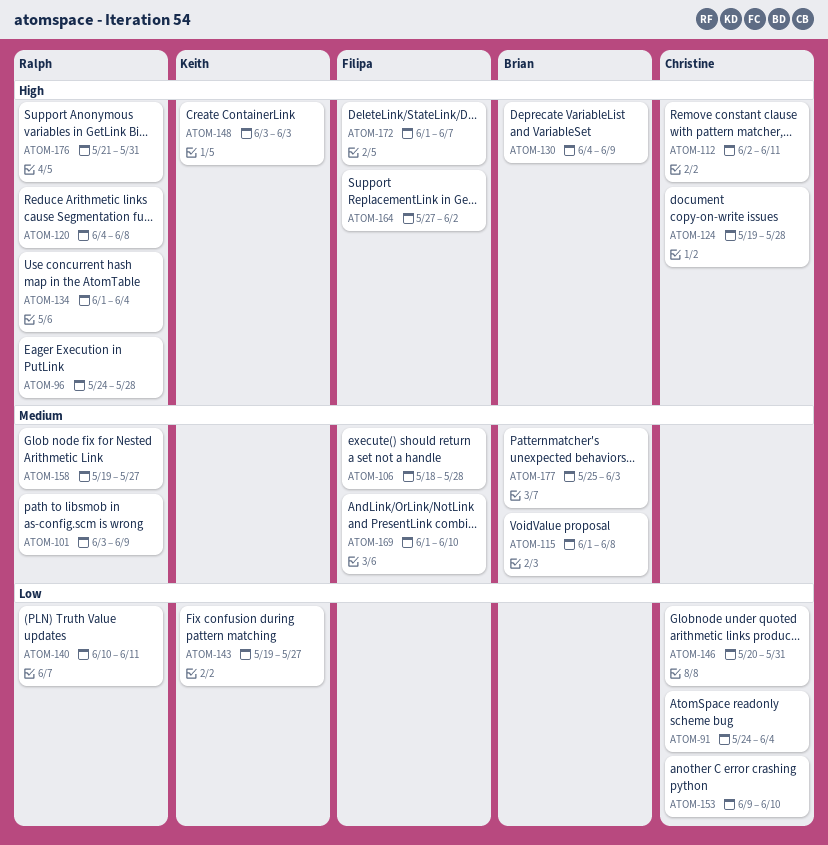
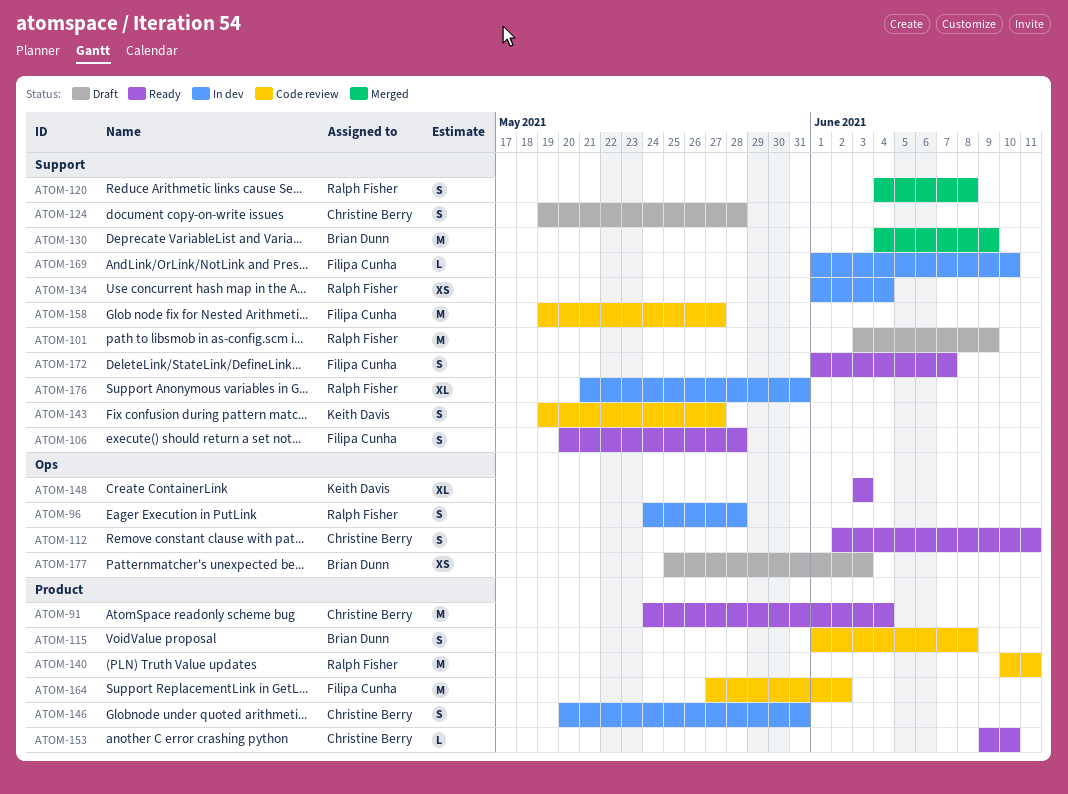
ATOM-106, start: May 18 -> May 20
ATOM-158, owner: Ralph Fisher -> Filipa Cunha

